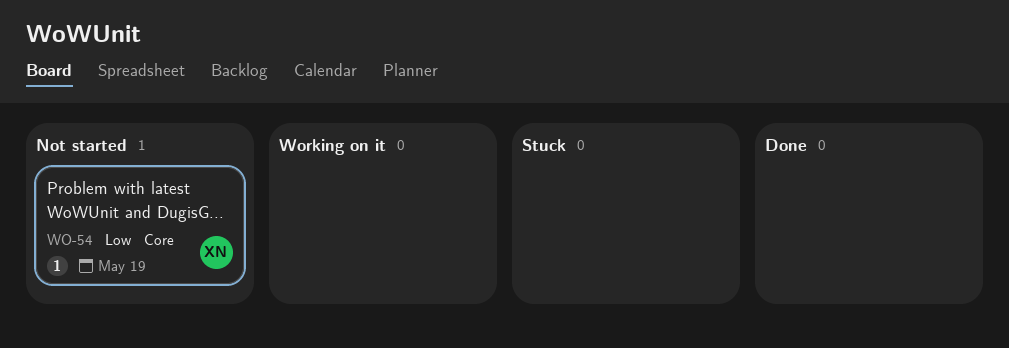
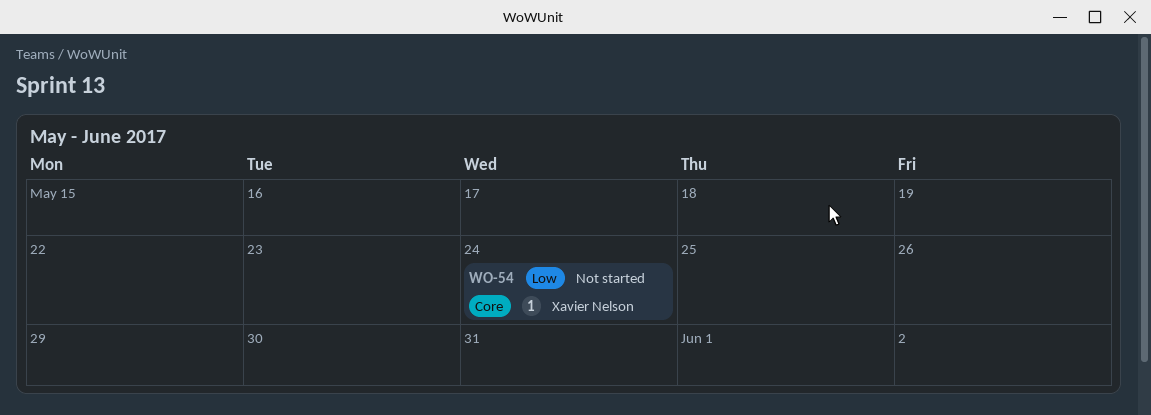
WO-54, due: May 19 -> May 24

